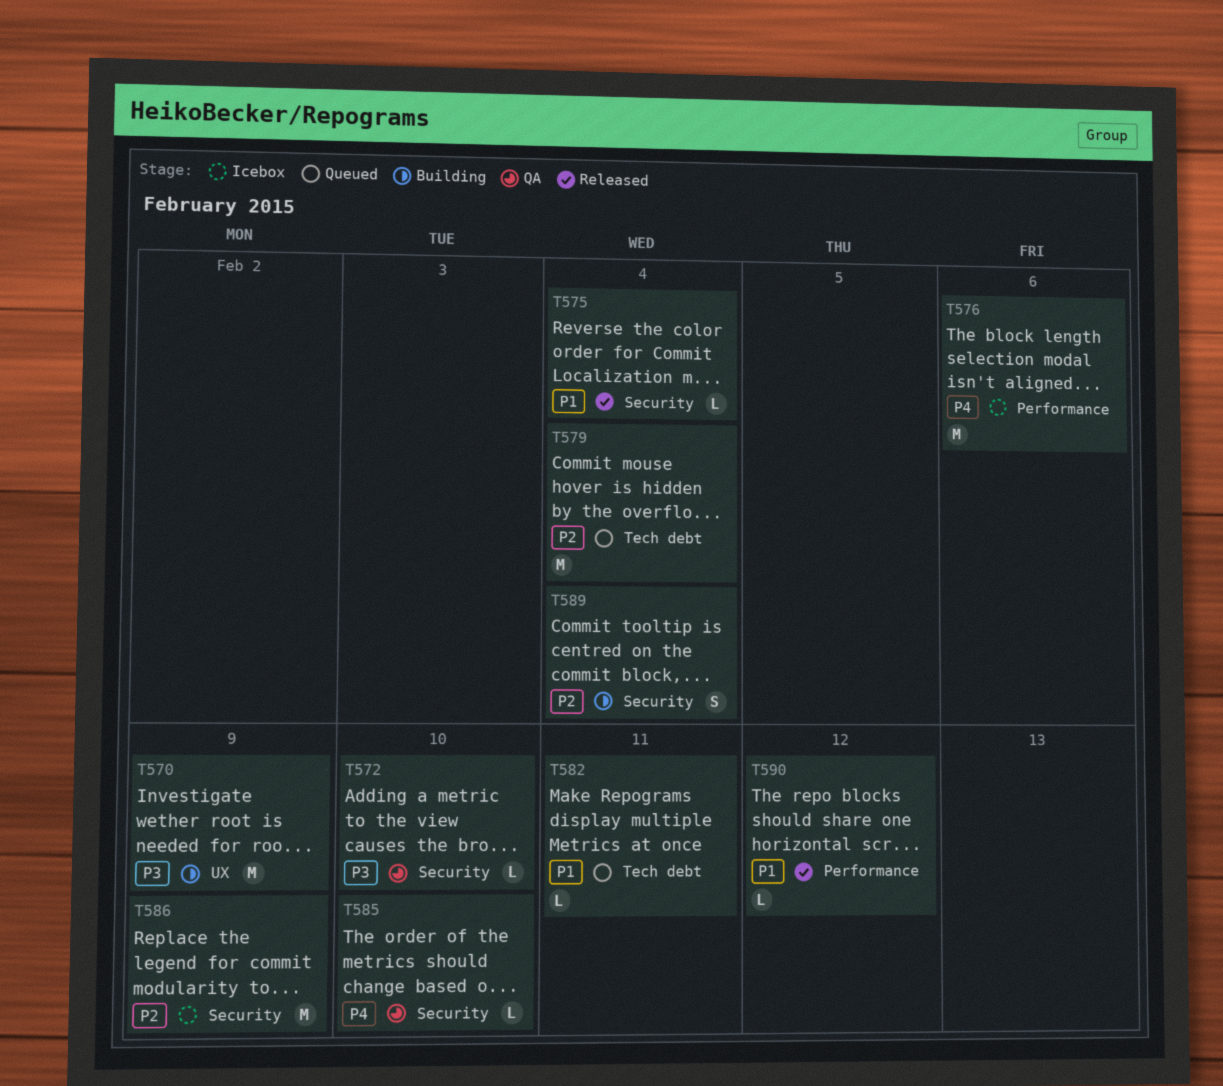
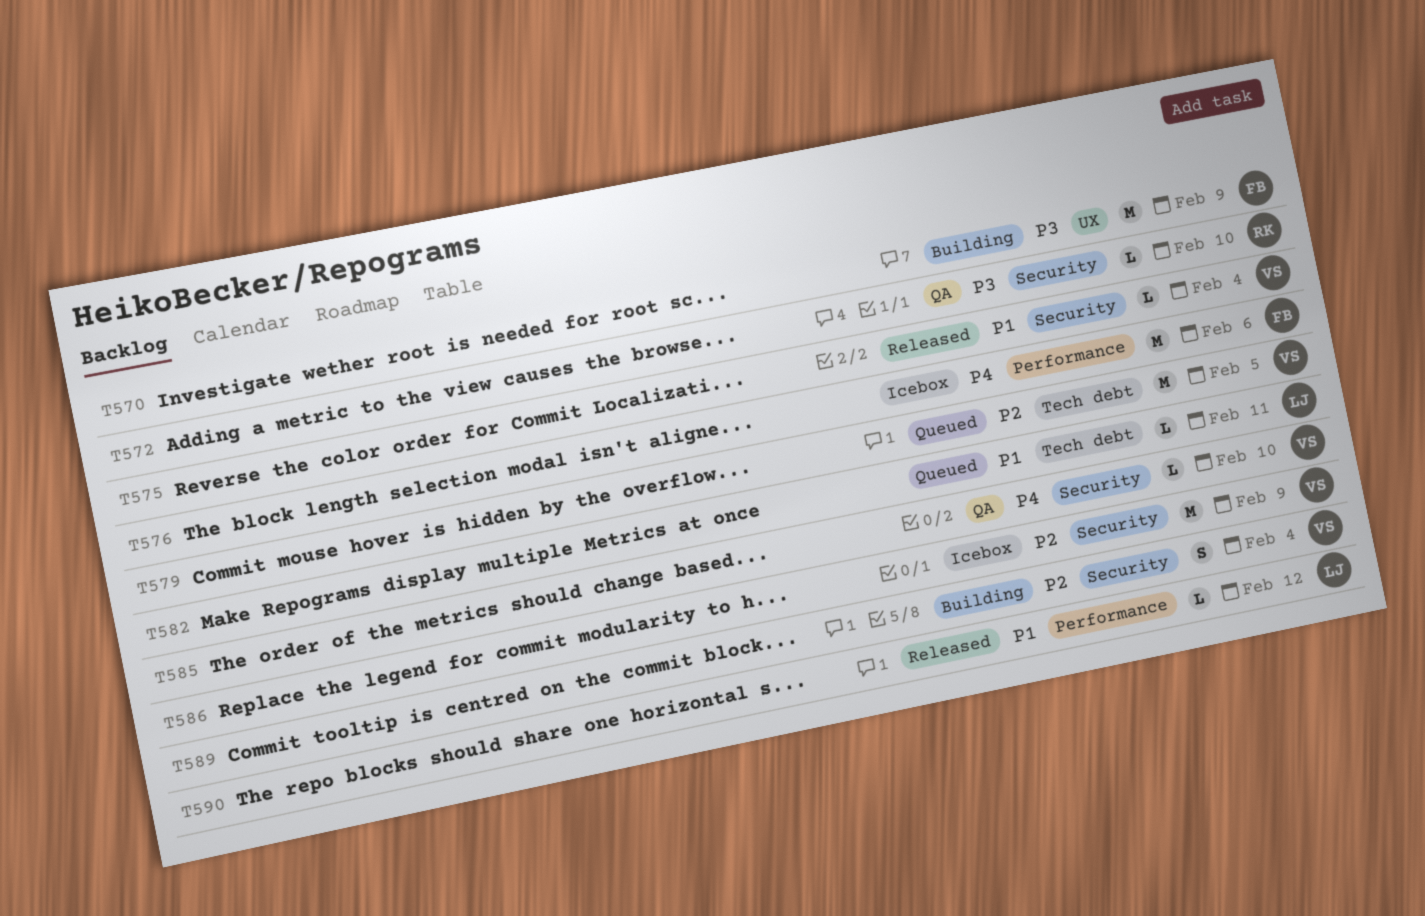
T579, due: Feb 4 -> Feb 5

